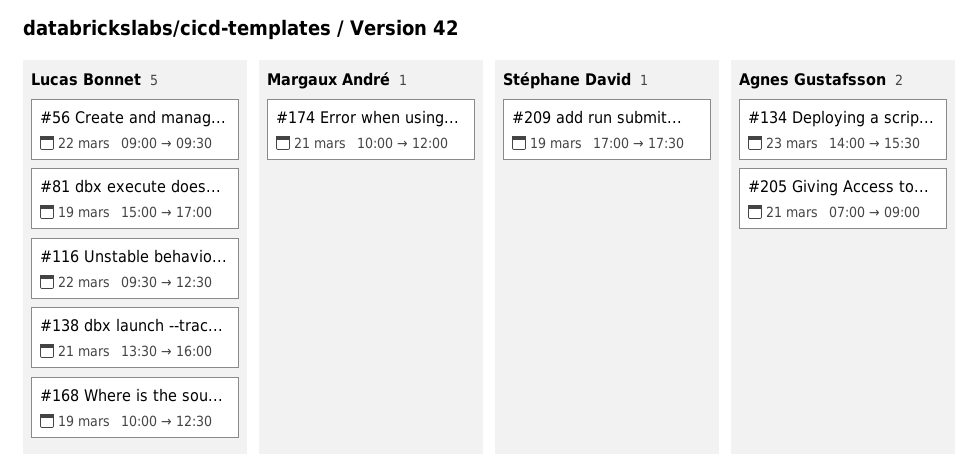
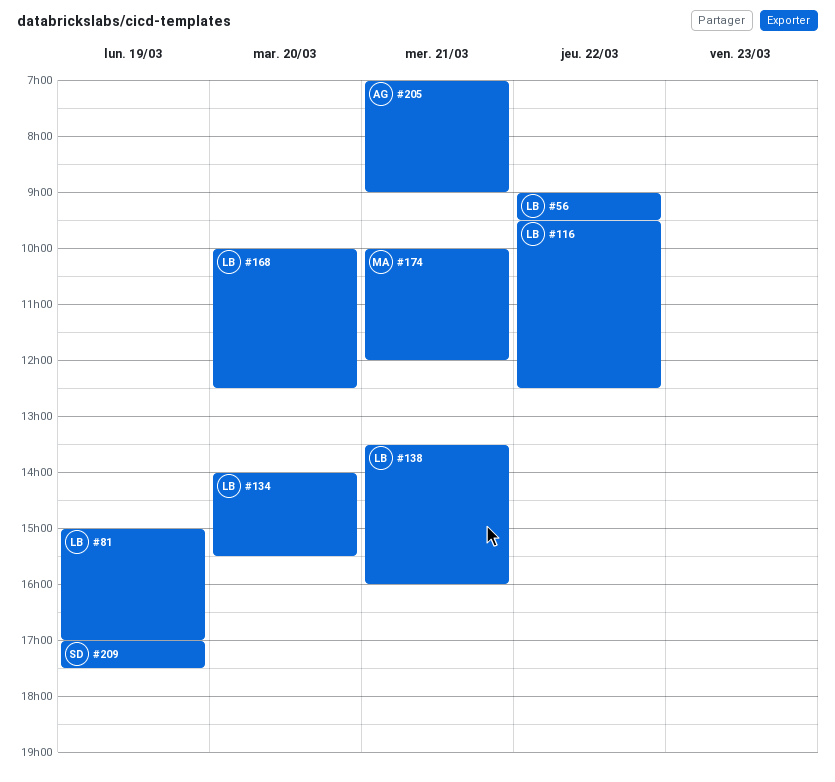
#134, owner: Agnes Gustafsson -> Lucas Bonnet
#134, day: Mar 23 -> Mar 20
#168, day: Mar 19 -> Mar 20

